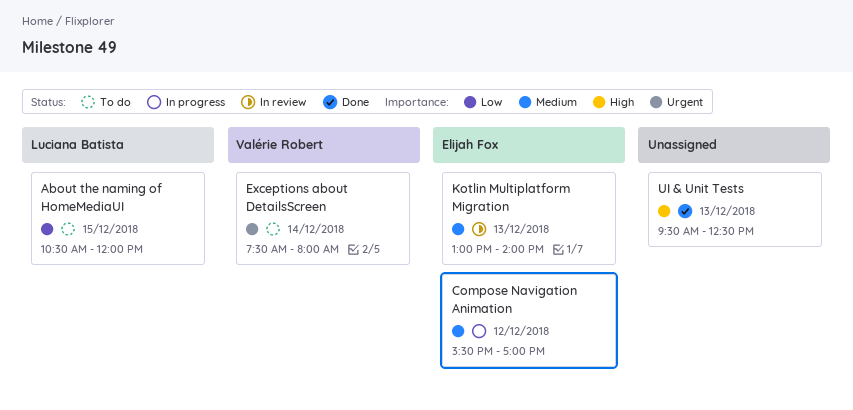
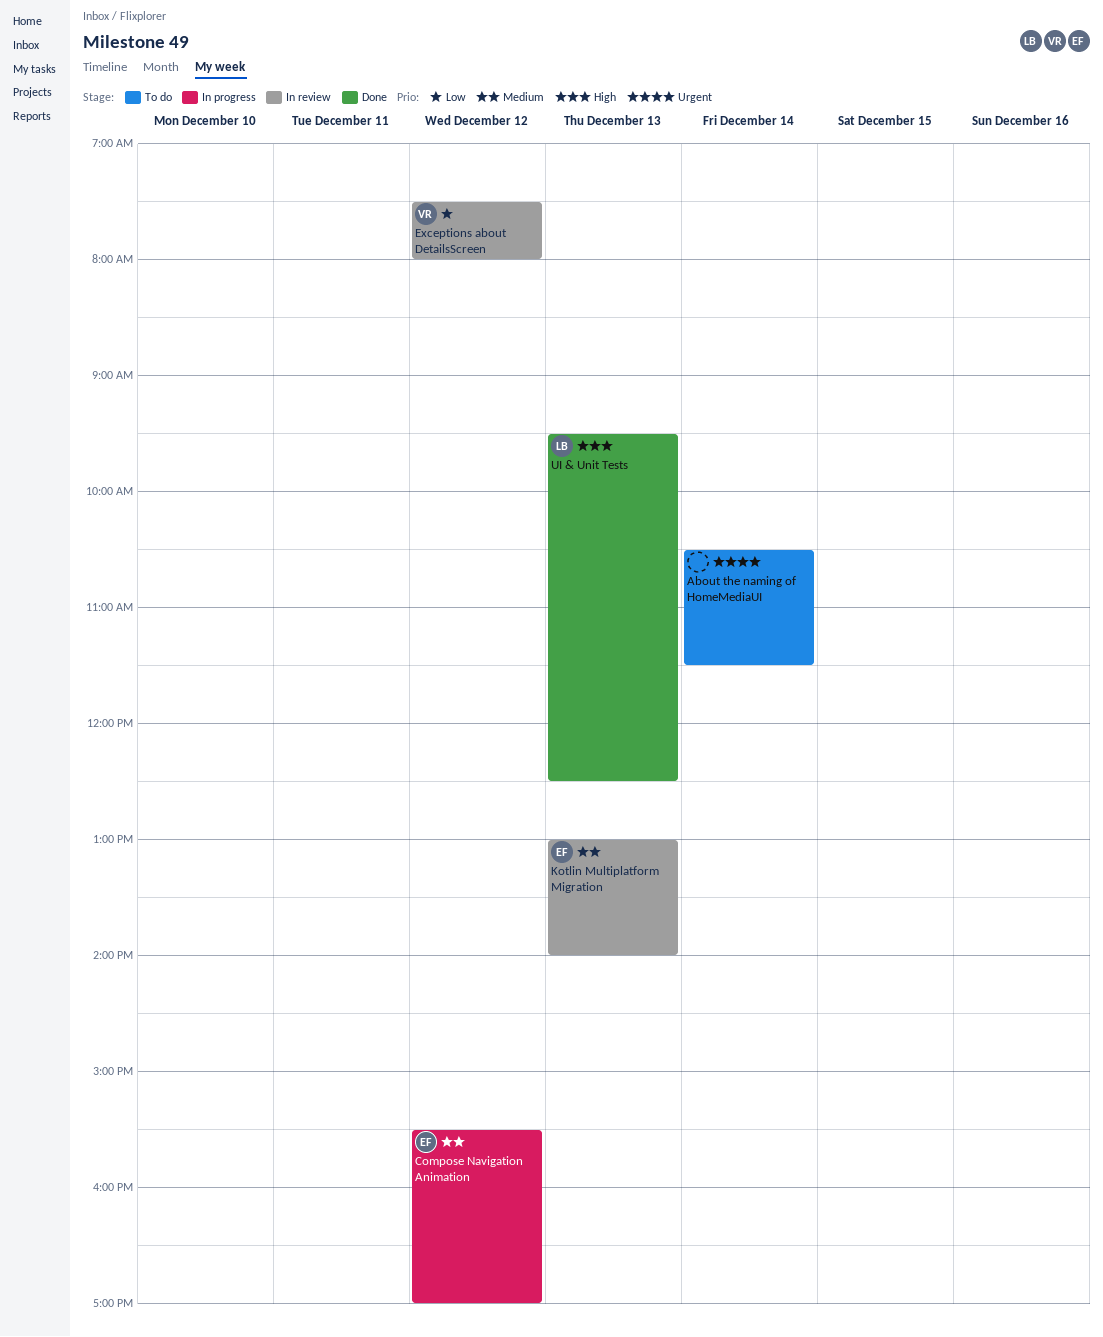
About the naming of HomeMediaUI, owner: Luciana Batista -> none
About the naming of HomeMediaUI, priority: Low -> Urgent
About the naming of HomeMediaUI, day: Dec 15 -> Dec 14
About the naming of HomeMediaUI, ends: 12:00 -> 11:30
Exceptions about DetailsScreen, status: To do -> In review
Exceptions about DetailsScreen, priority: Urgent -> Low
Exceptions about DetailsScreen, day: Dec 14 -> Dec 12
UI & Unit Tests, owner: none -> Luciana Batista

